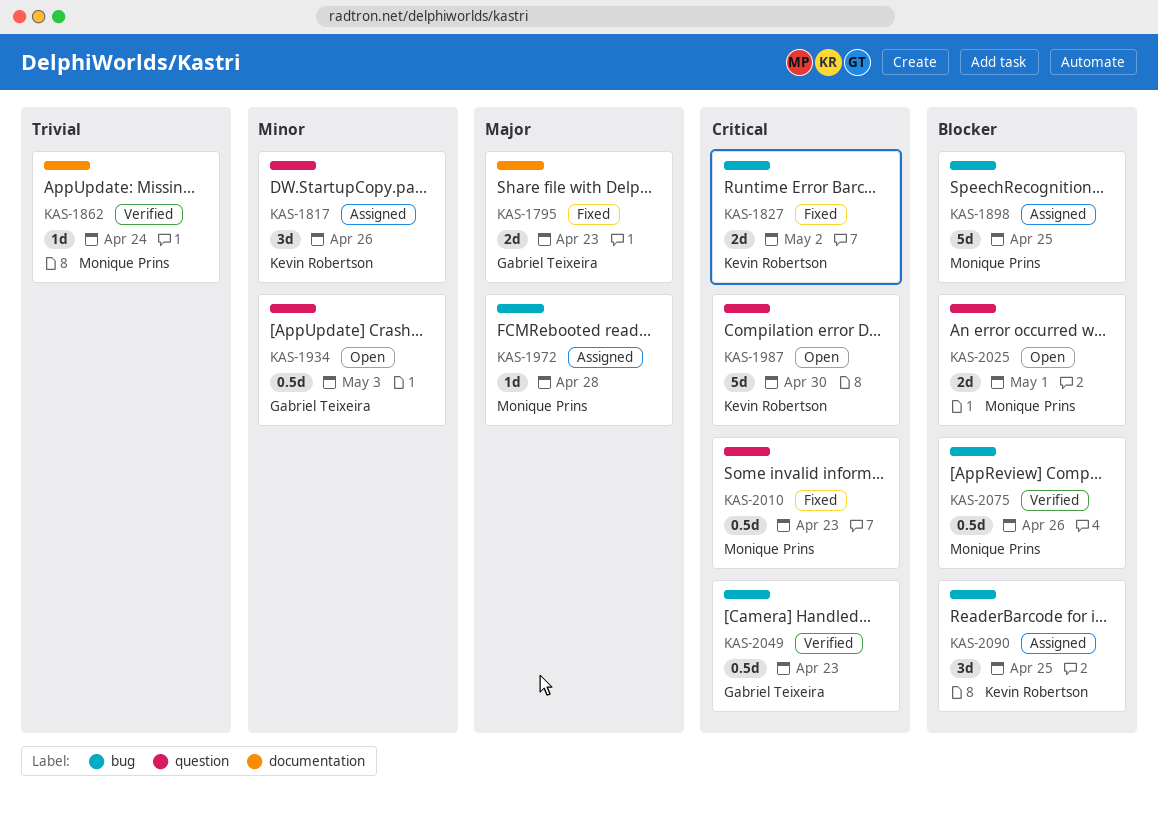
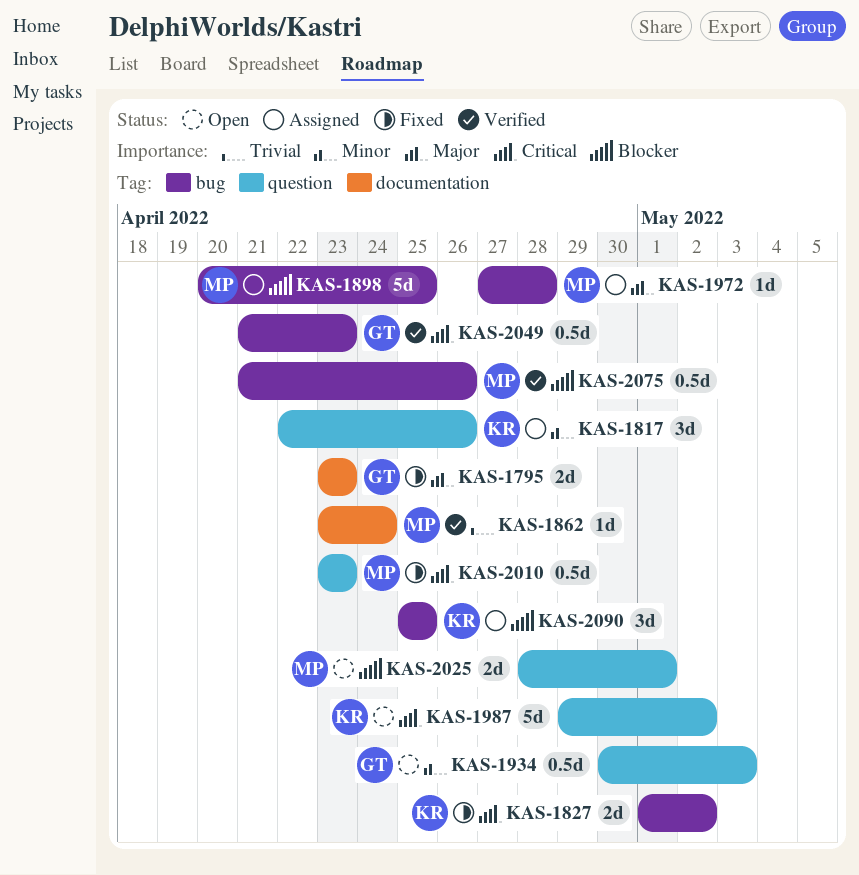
KAS-1987, due: Apr 30 -> May 2

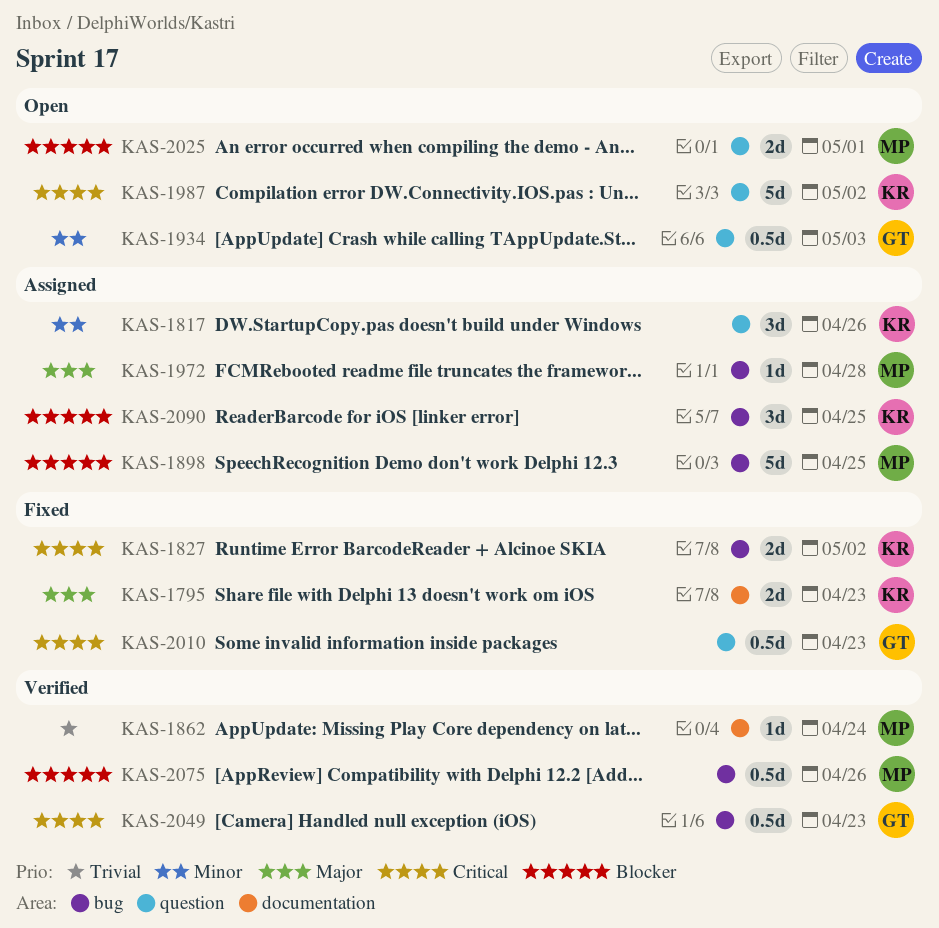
KAS-1795, owner: GT -> KR
KAS-2010, owner: MP -> GT

